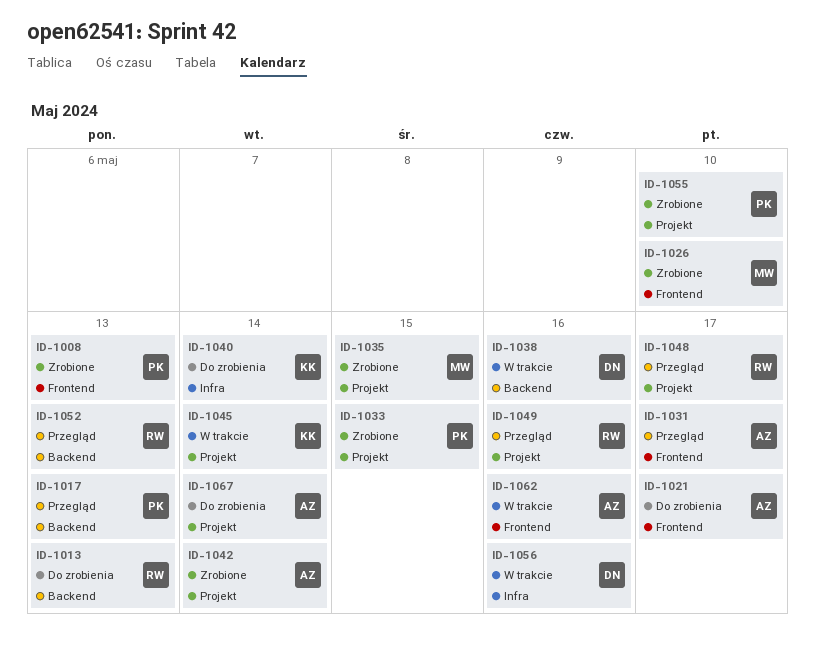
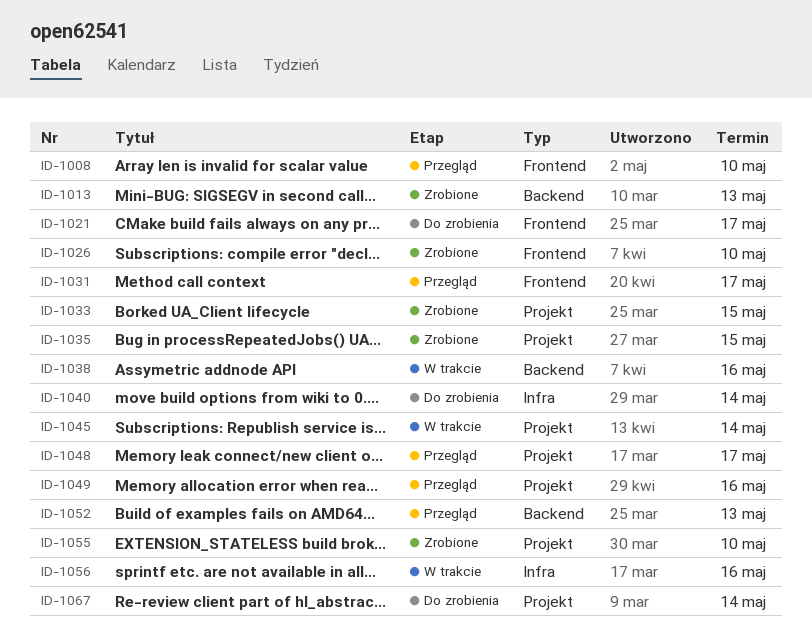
ID-1008, status: Zrobione -> Przegląd
ID-1008, due: May 13 -> May 10
ID-1013, status: Do zrobienia -> Zrobione
ID-1017: present -> none
ID-1042: present -> none
ID-1062: present -> none

